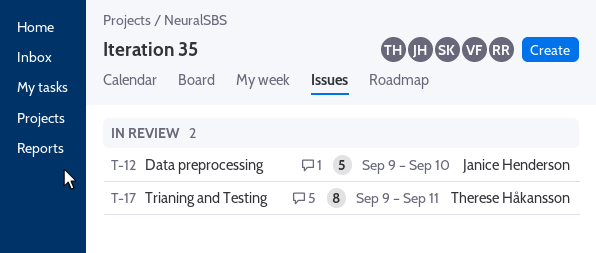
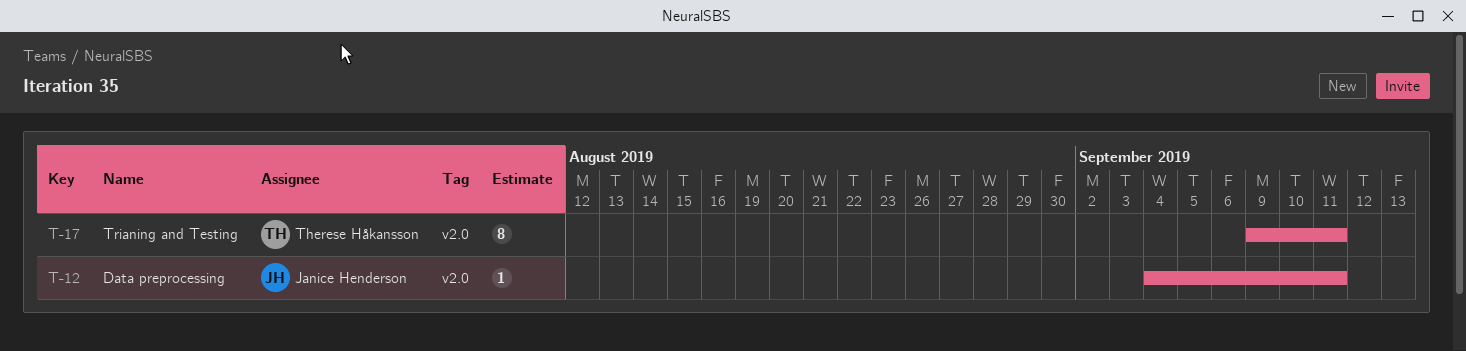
T-12, estimate: 5 -> 1
T-12, start: Sep 9 -> Sep 4
T-12, due: Sep 10 -> Sep 11

